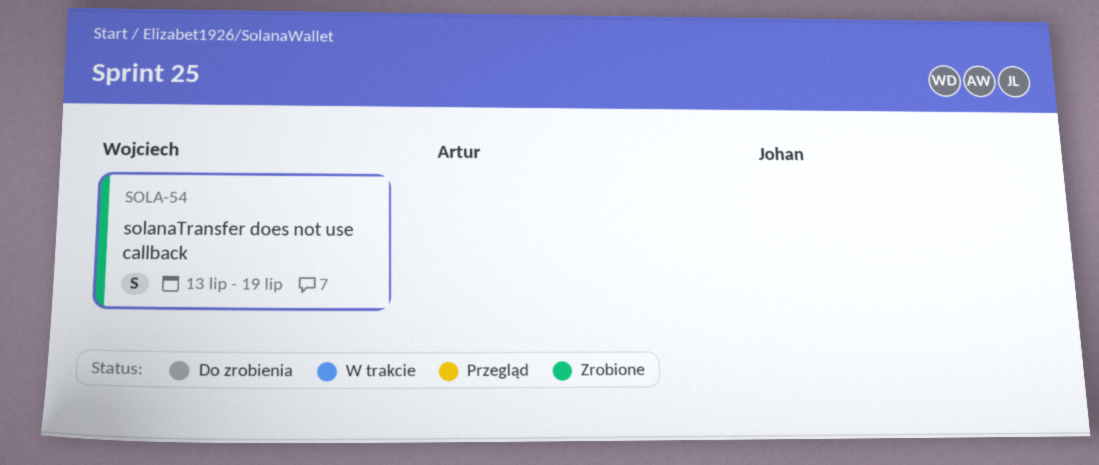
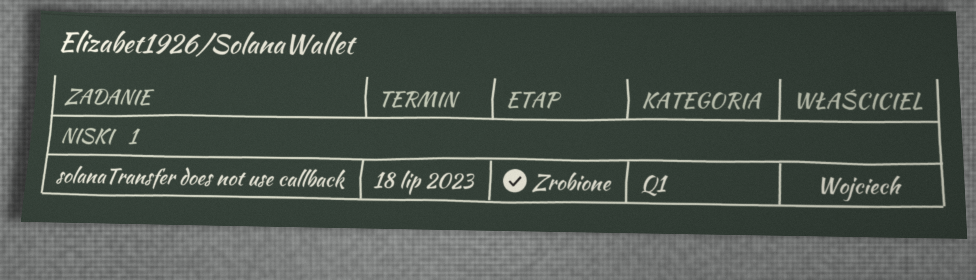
solanaTransfer does not use callback, due: Jul 19 -> Jul 18

